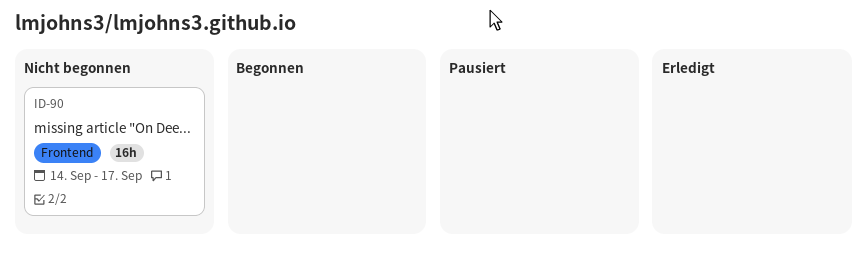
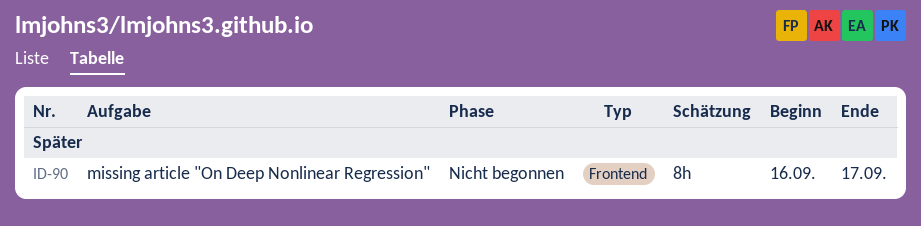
ID-90, estimate: 16h -> 8h
ID-90, start: Sep 14 -> Sep 16

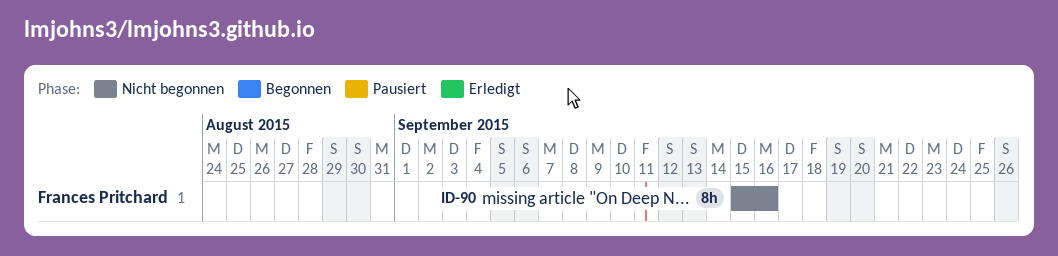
ID-90, start: Sep 16 -> Sep 15
ID-90, due: Sep 17 -> Sep 16

